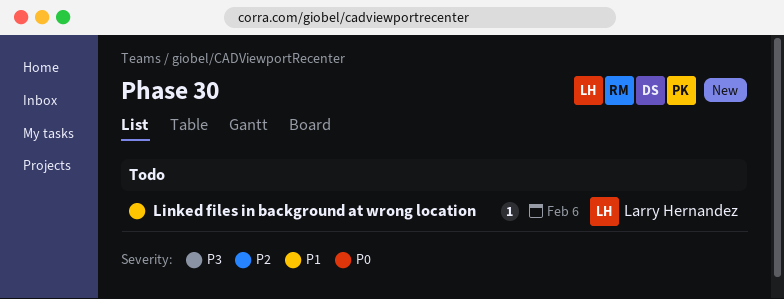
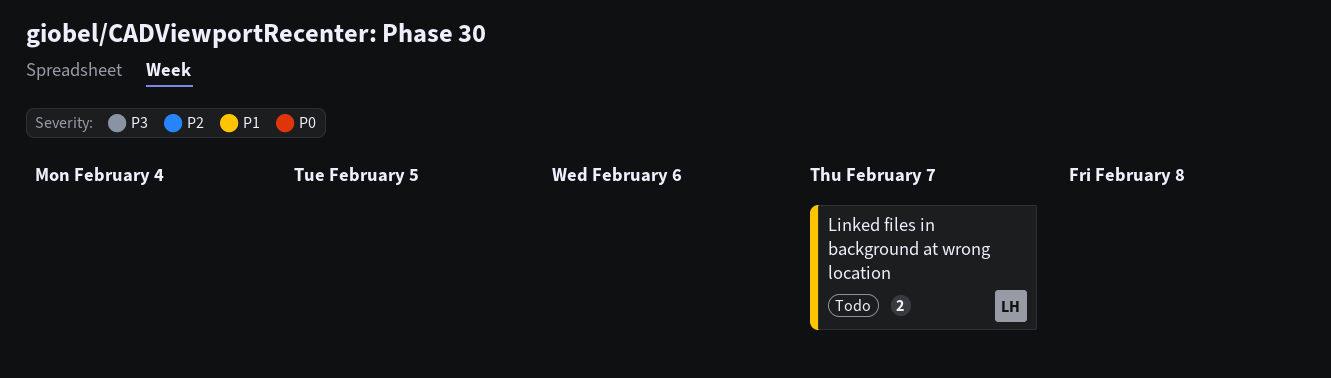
Linked files in background at wrong location, estimate: 1 -> 2
Linked files in background at wrong location, due: Feb 6 -> Feb 7

